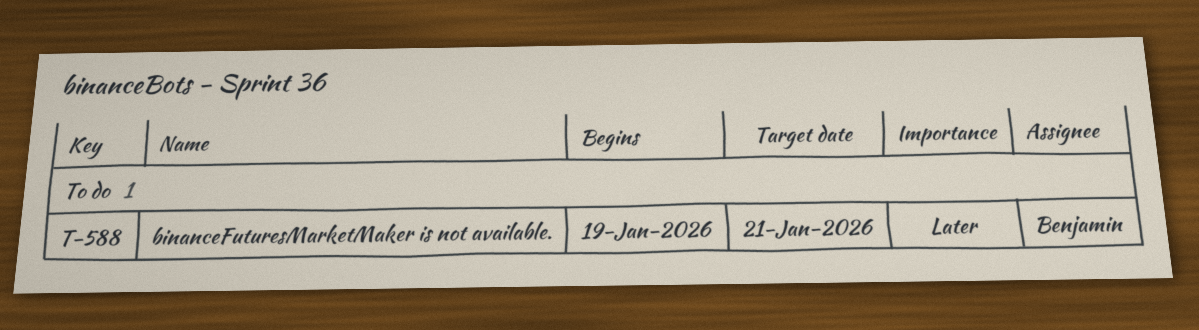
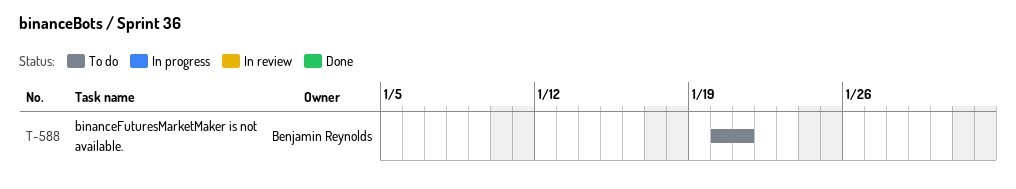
T-588, start: Jan 19 -> Jan 20

